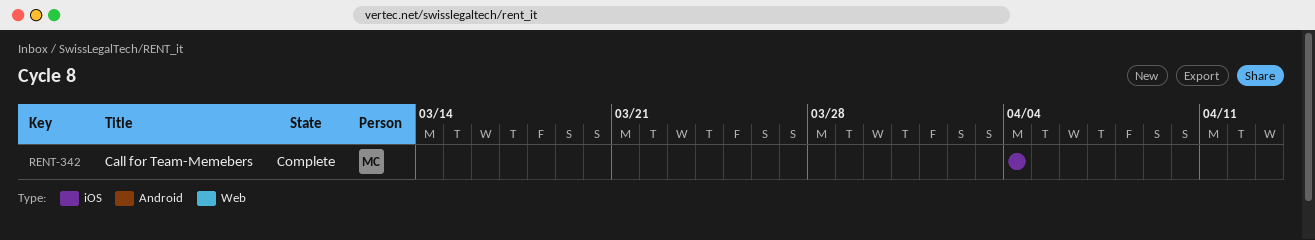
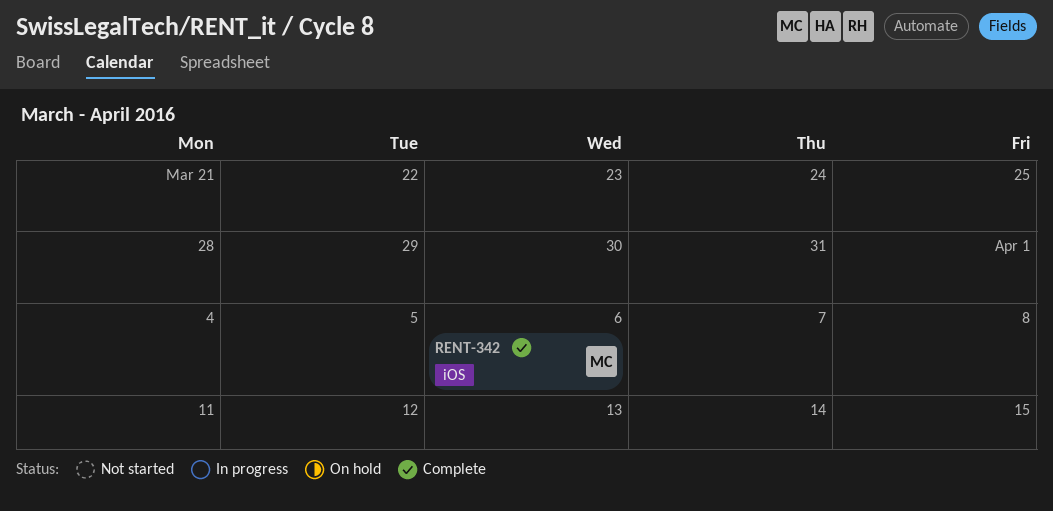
RENT-342, due: Apr 4 -> Apr 6

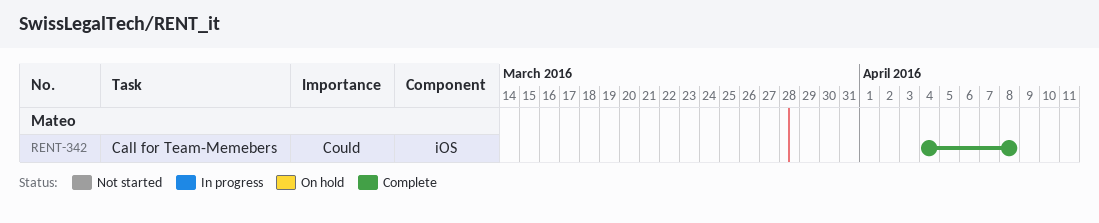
RENT-342, due: Apr 6 -> Apr 8

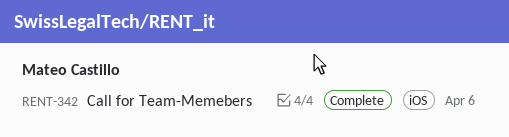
RENT-342, due: Apr 8 -> Apr 6

